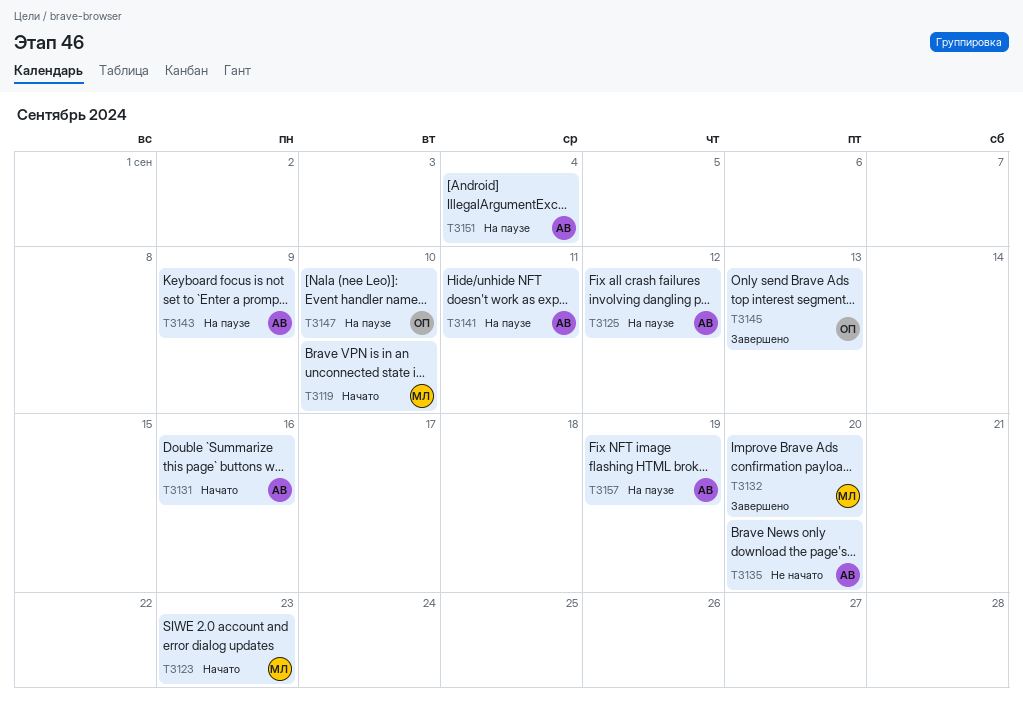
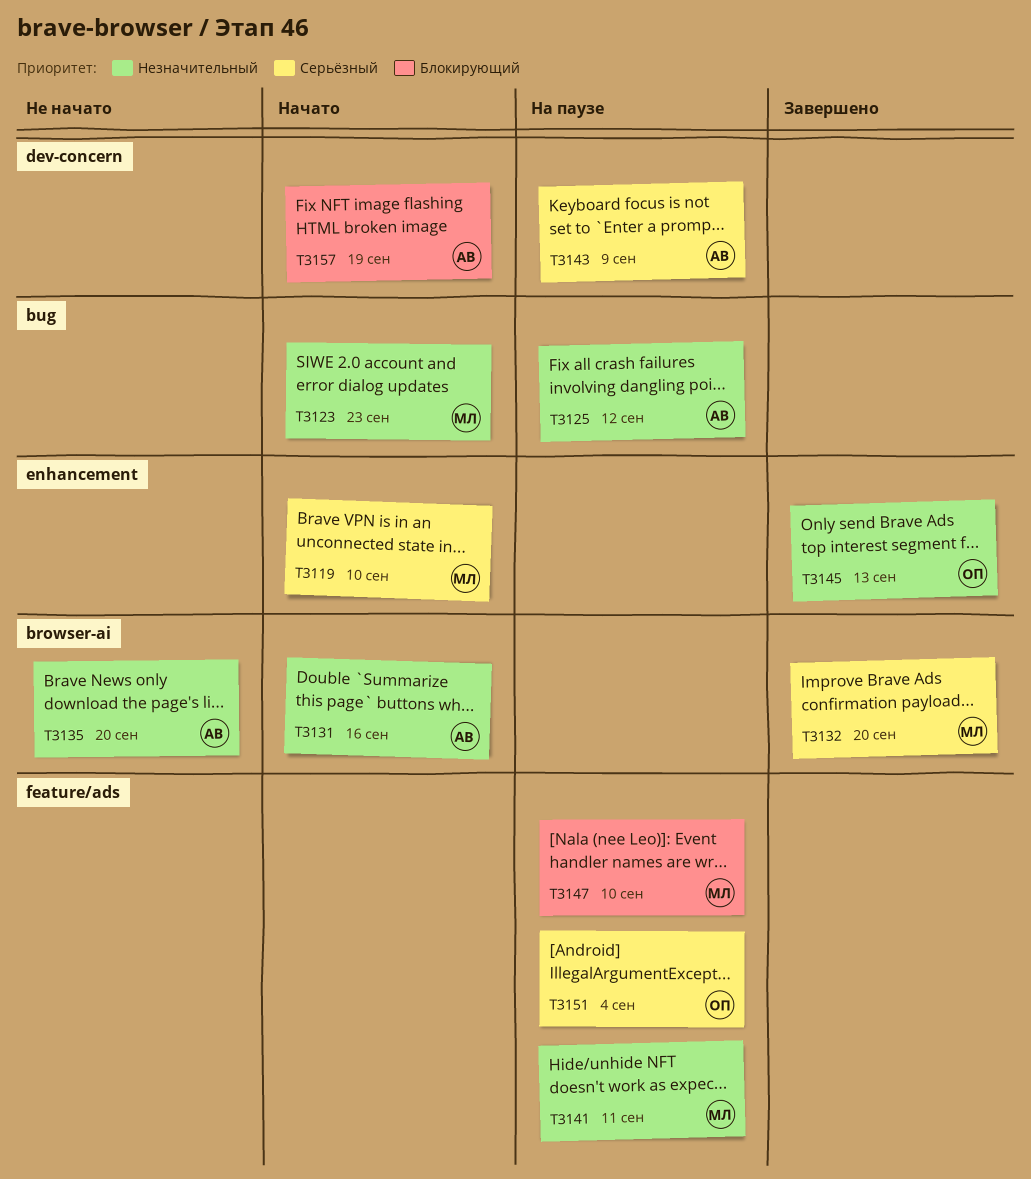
T3141, owner: АВ -> МЛ
T3147, owner: ОП -> МЛ
T3151, owner: АВ -> ОП
T3157, status: На паузе -> Начато

